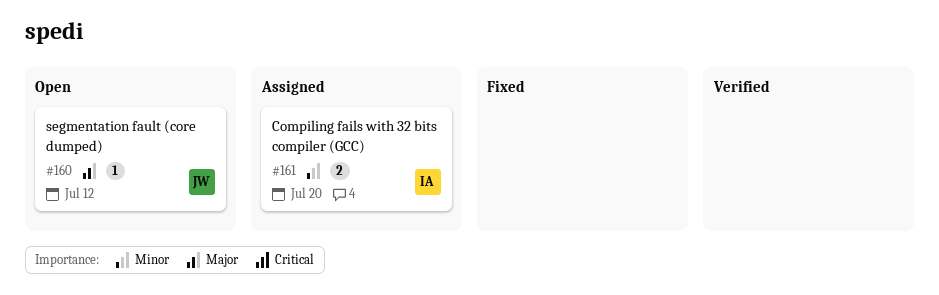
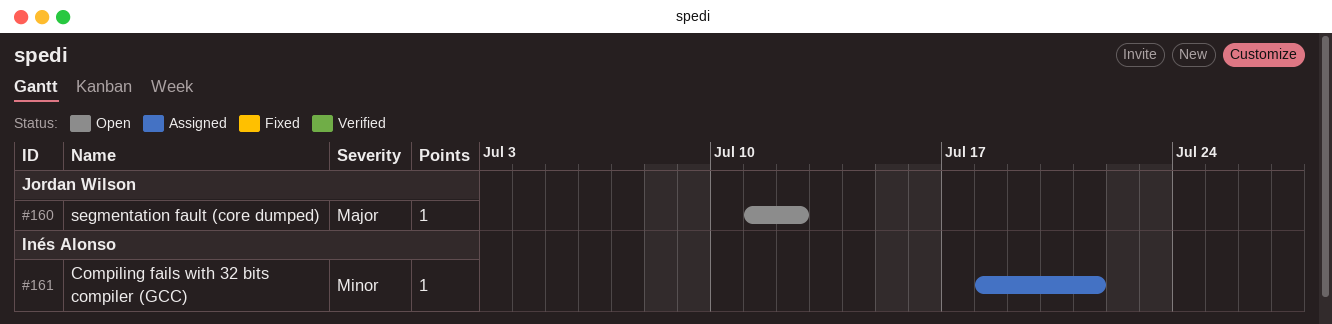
#161, estimate: 2 -> 1
#161, due: Jul 20 -> Jul 21

